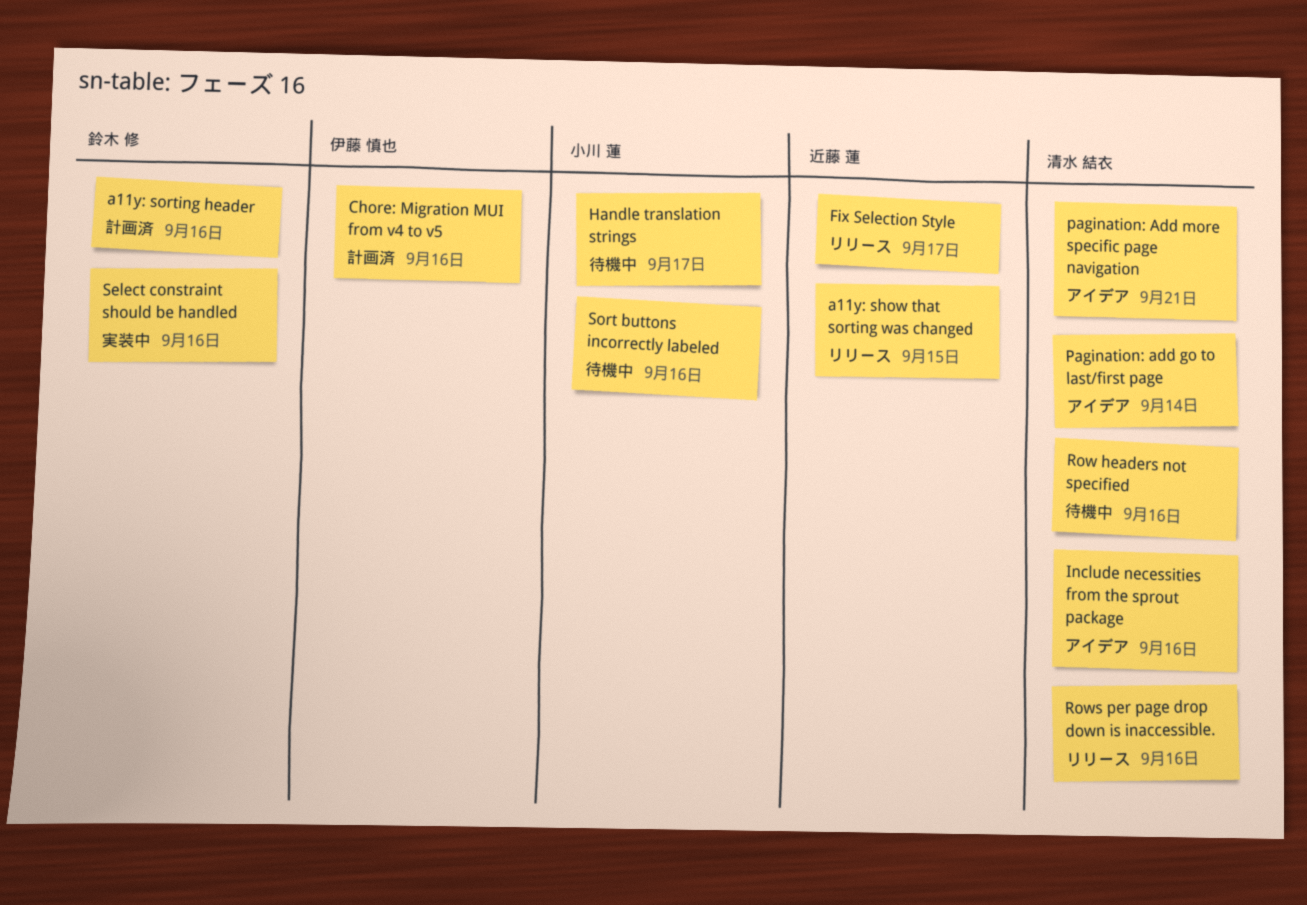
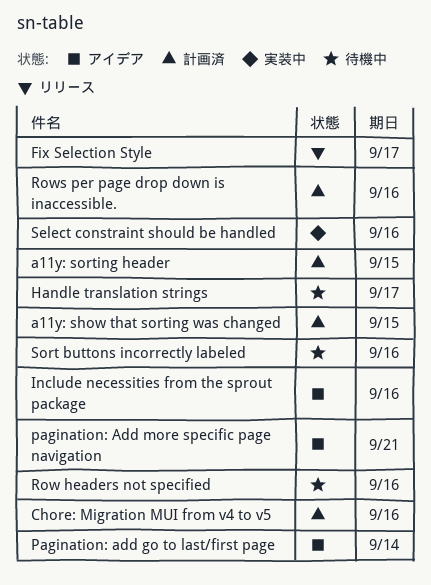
a11y: show that sorting was changed, status: リリース -> 計画済
a11y: sorting header, due: Sep 16 -> Sep 15
Rows per page drop down is inaccessible., status: リリース -> 計画済

